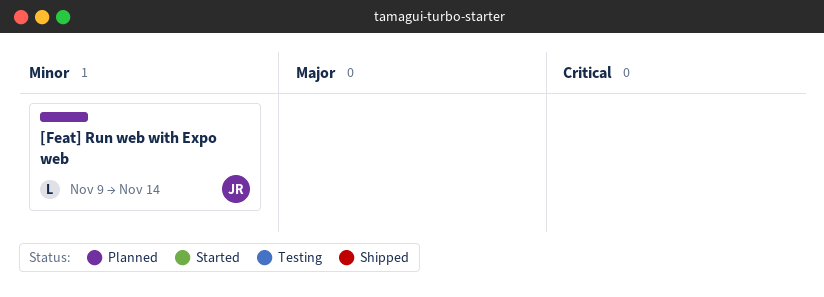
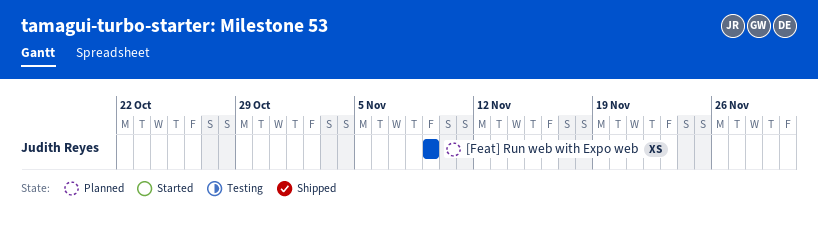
[Feat] Run web with Expo web, estimate: L -> XS
[Feat] Run web with Expo web, due: Nov 14 -> Nov 9

